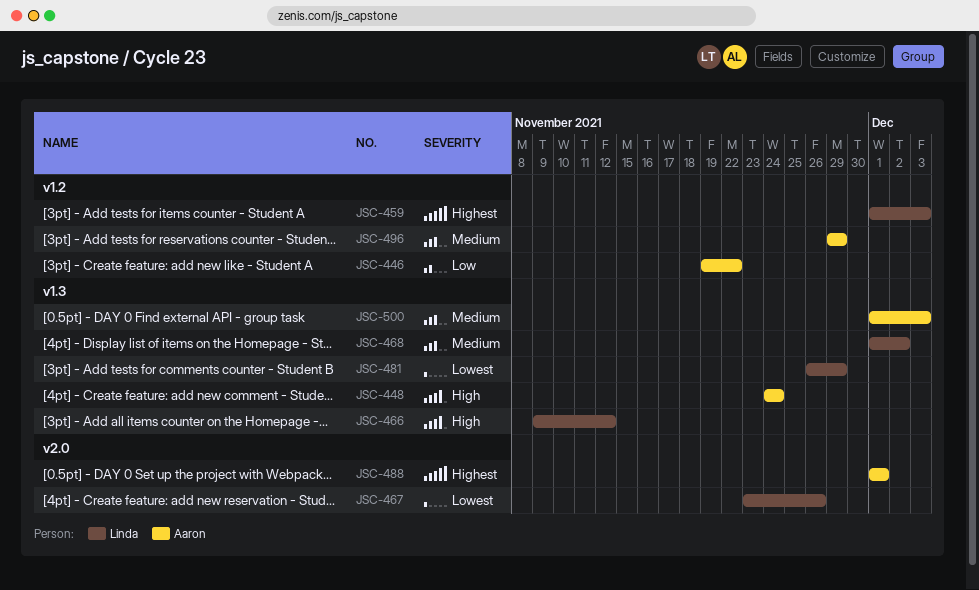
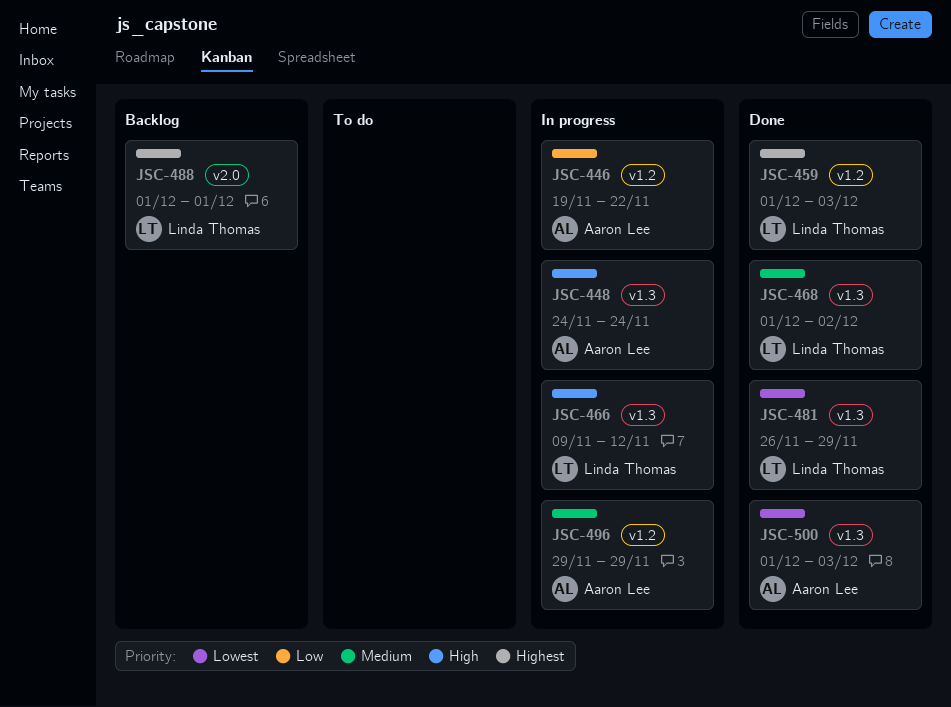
JSC-467: present -> none
JSC-488, owner: Aaron Lee -> Linda Thomas
JSC-500, priority: Medium -> Lowest

